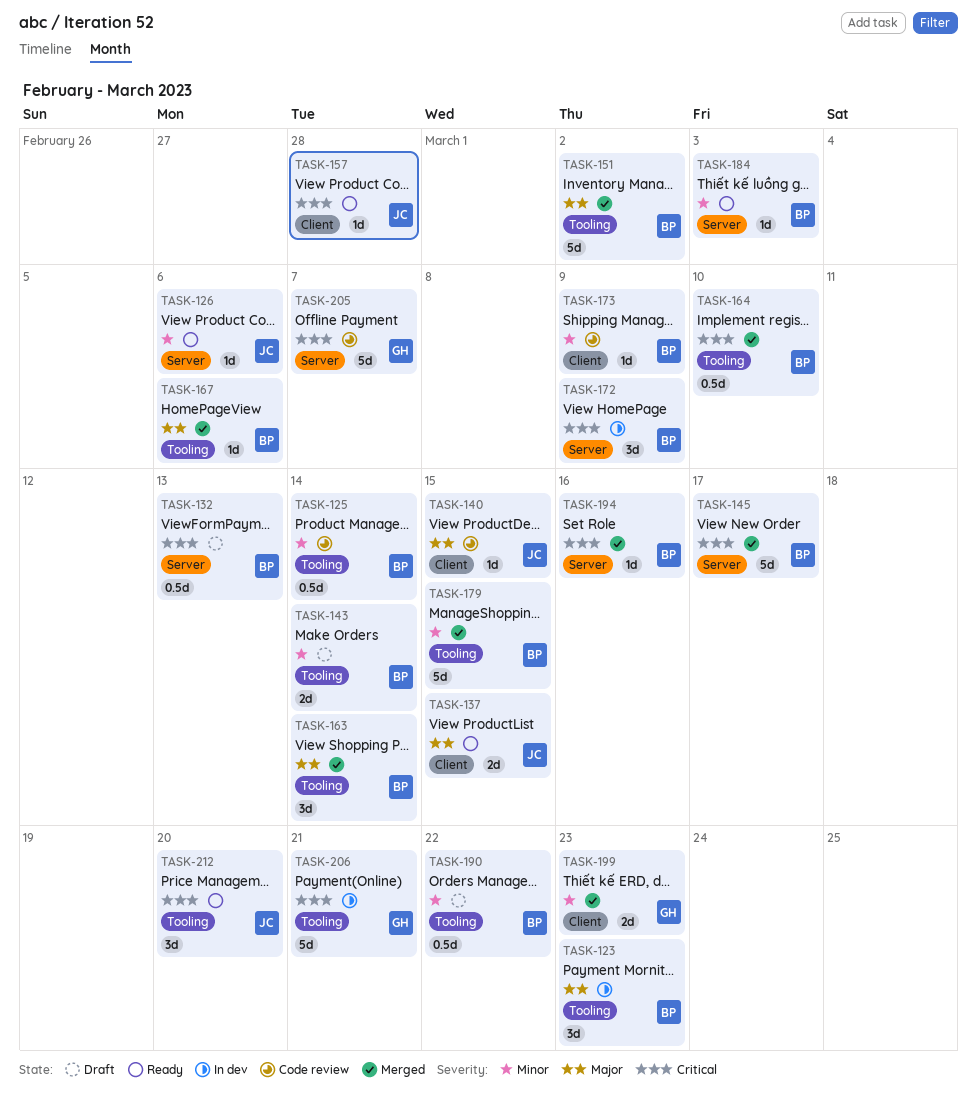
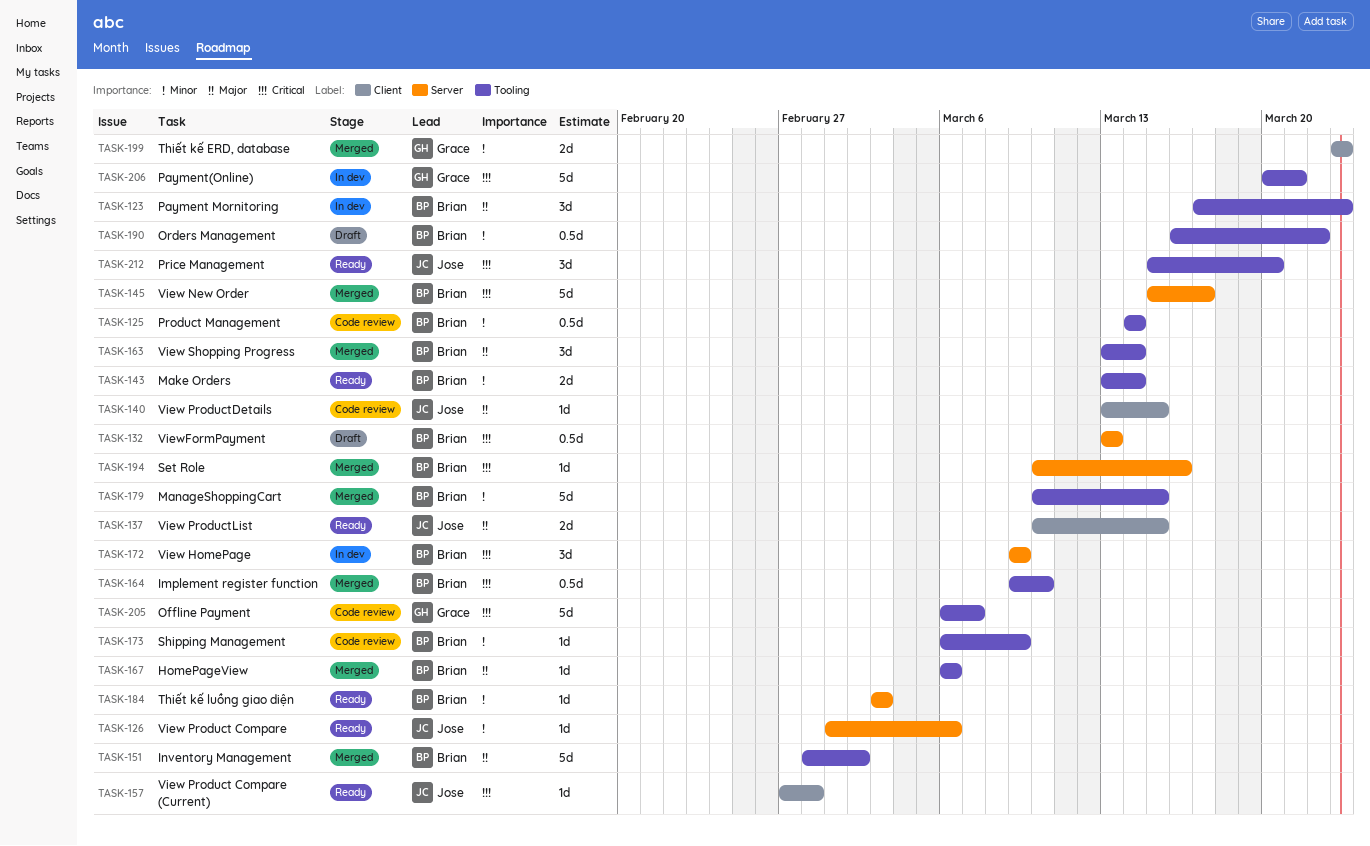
TASK-143, status: Draft -> Ready
TASK-173, label: Client -> Tooling
TASK-205, label: Server -> Tooling

